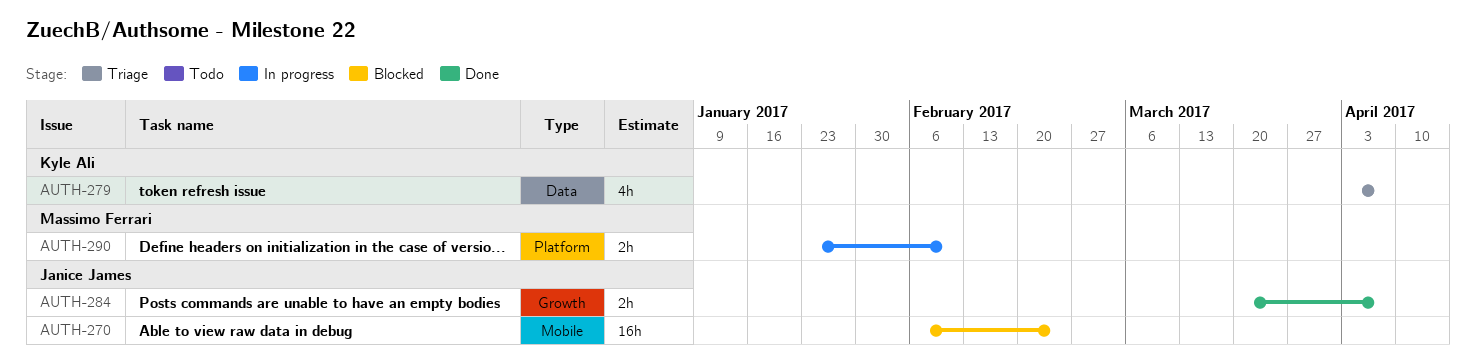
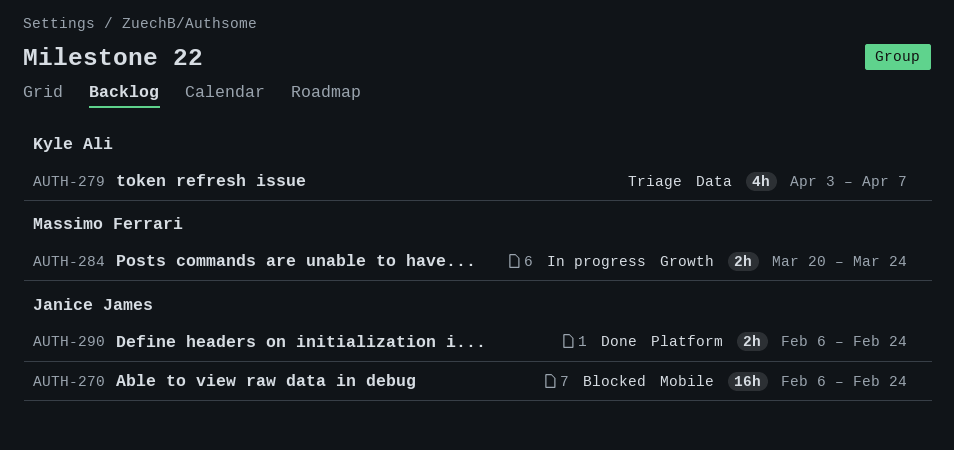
AUTH-284, status: Done -> In progress
AUTH-284, owner: Janice James -> Massimo Ferrari
AUTH-284, due: Apr 7 -> Mar 24
AUTH-290, status: In progress -> Done
AUTH-290, owner: Massimo Ferrari -> Janice James
AUTH-290, start: Jan 23 -> Feb 6
AUTH-290, due: Feb 10 -> Feb 24

